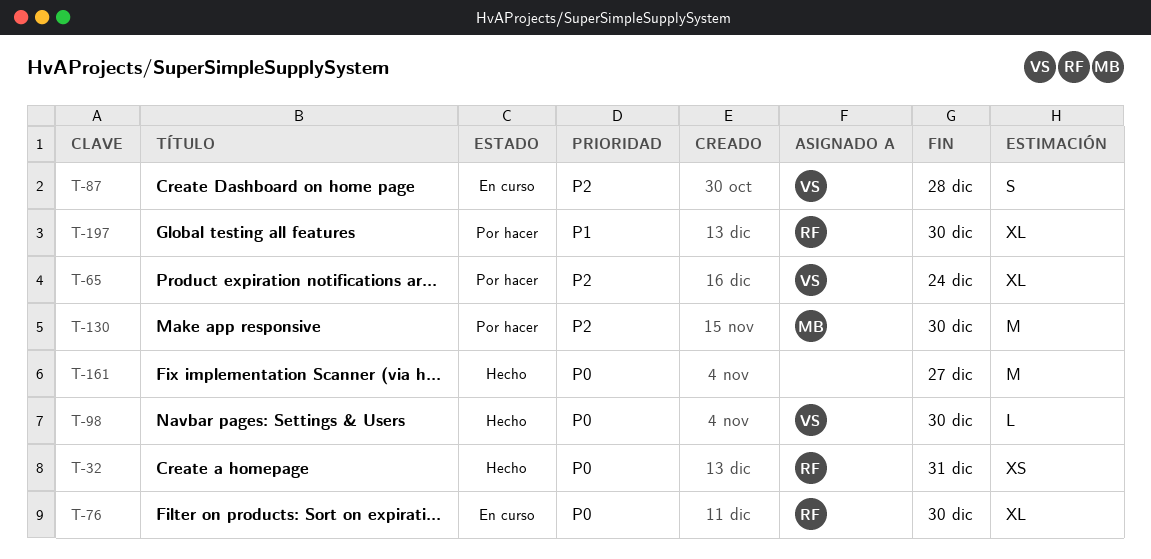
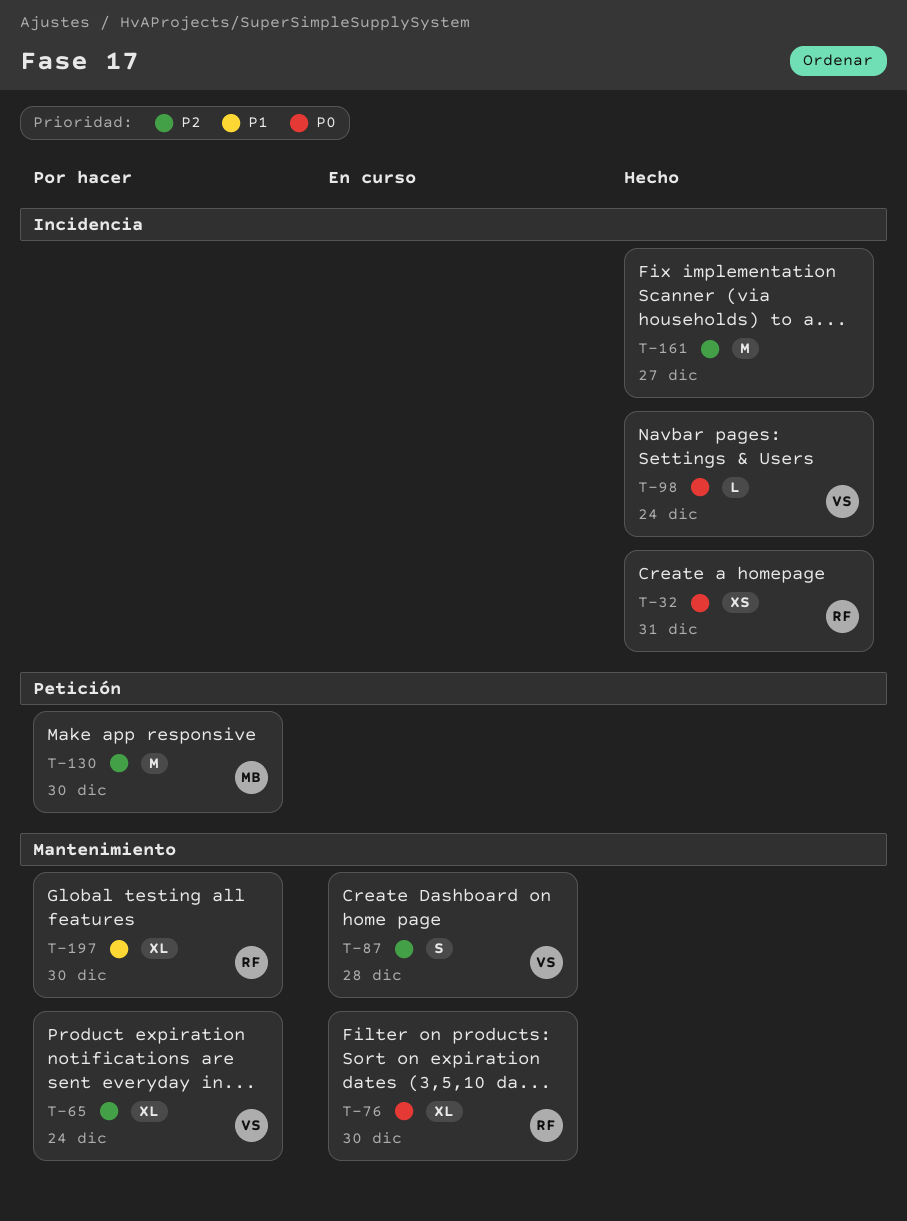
T-98, due: Dec 30 -> Dec 24
T-161, priority: P0 -> P2

